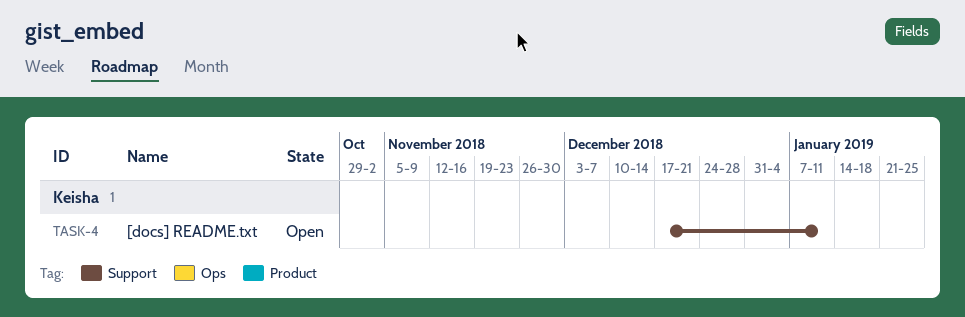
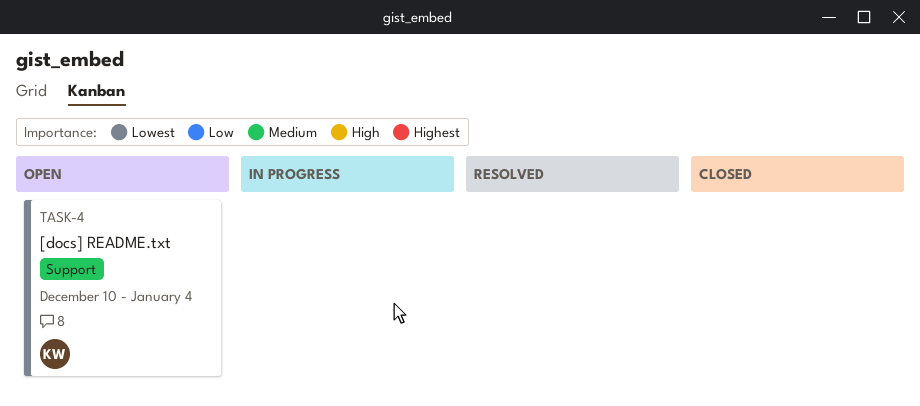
TASK-4, start: Dec 17 -> Dec 10
TASK-4, due: Jan 11 -> Jan 4

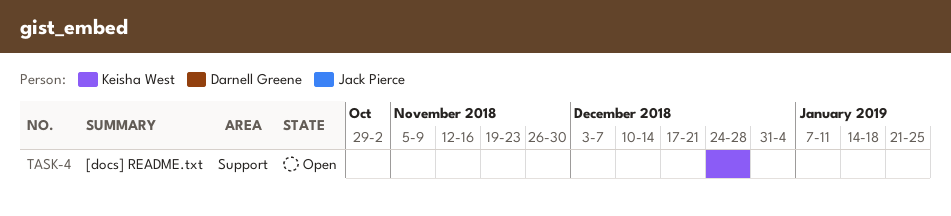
TASK-4, start: Dec 10 -> Dec 24
TASK-4, due: Jan 4 -> Dec 28

